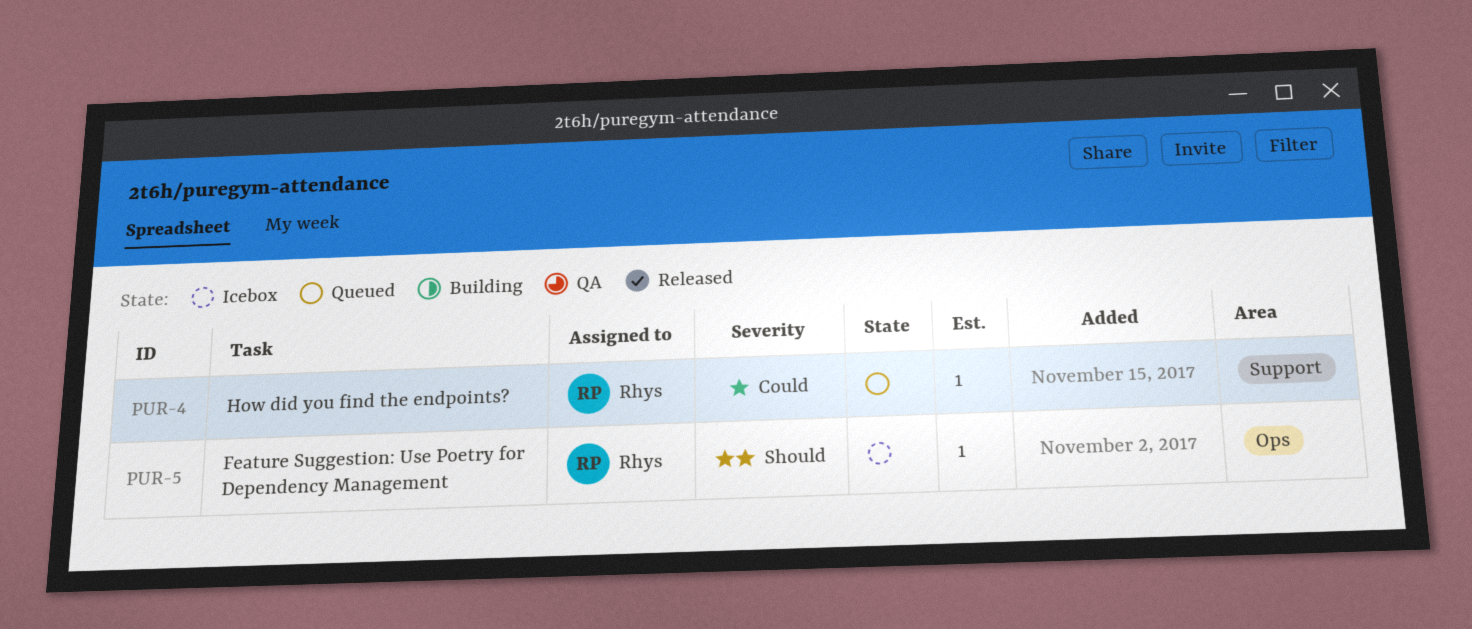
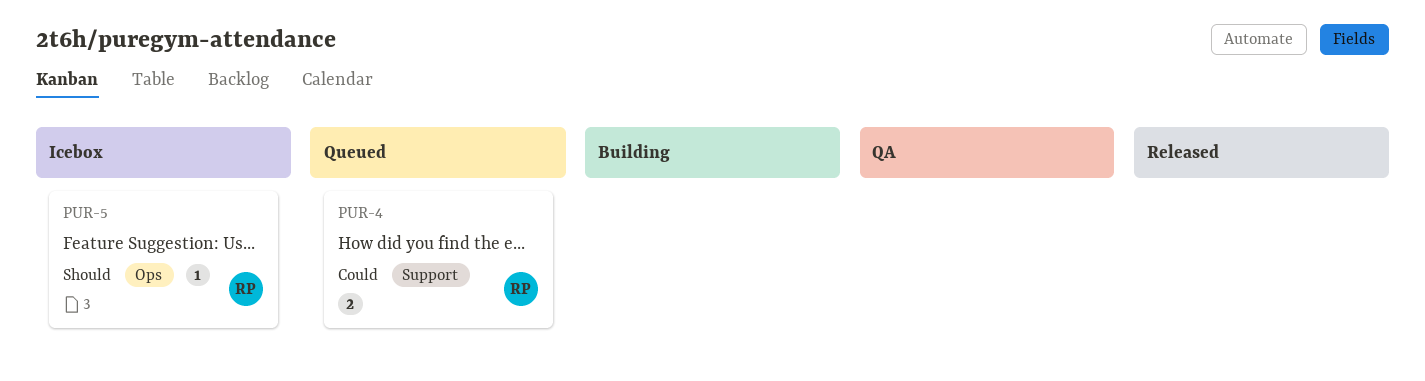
PUR-4, estimate: 1 -> 2

